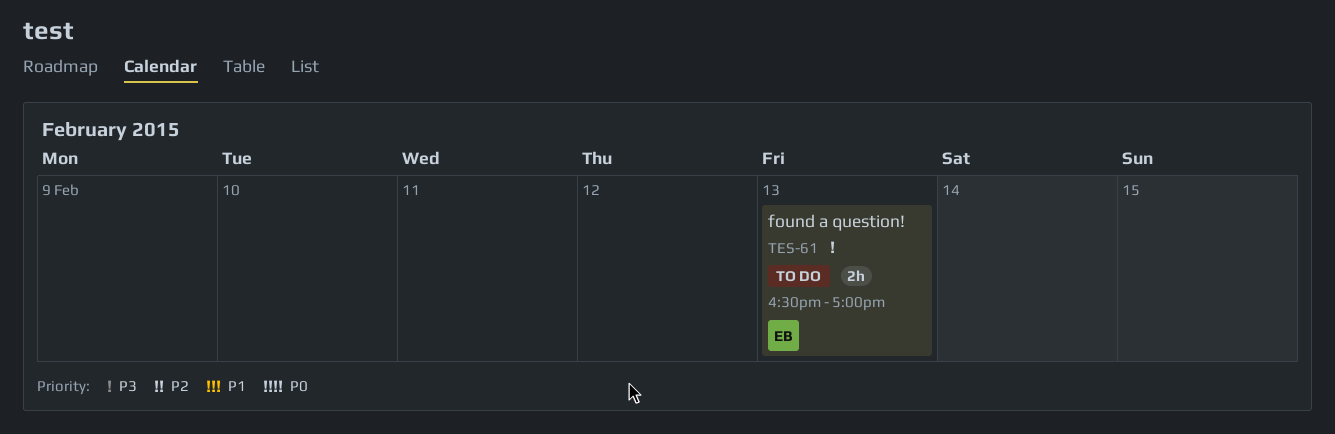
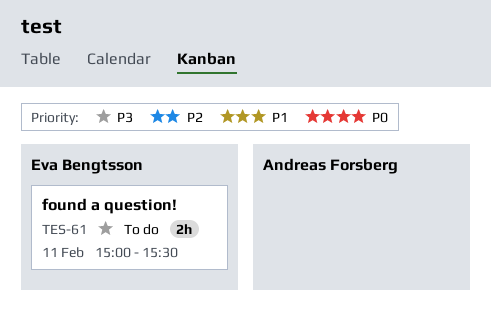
TES-61, day: Feb 13 -> Feb 11
TES-61, begins: 16:30 -> 15:00
TES-61, ends: 17:00 -> 15:30

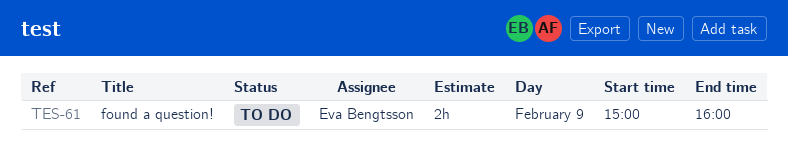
TES-61, day: Feb 11 -> Feb 9
TES-61, ends: 15:30 -> 16:00

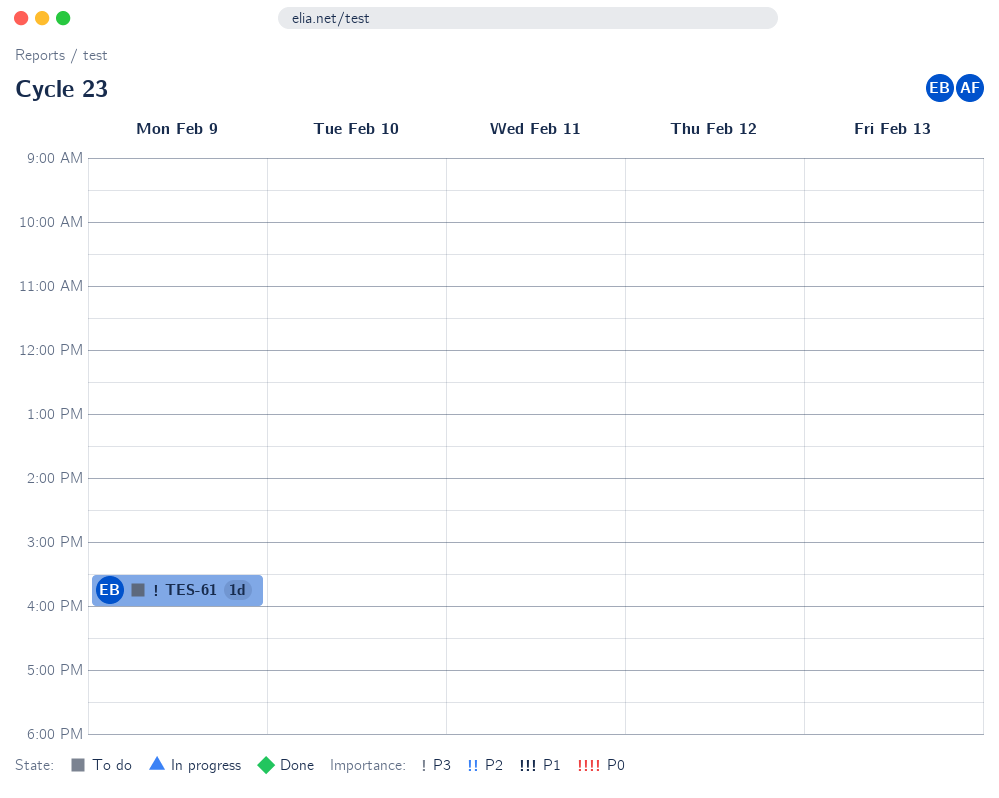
TES-61, estimate: 2h -> 1d
TES-61, begins: 15:00 -> 15:30

